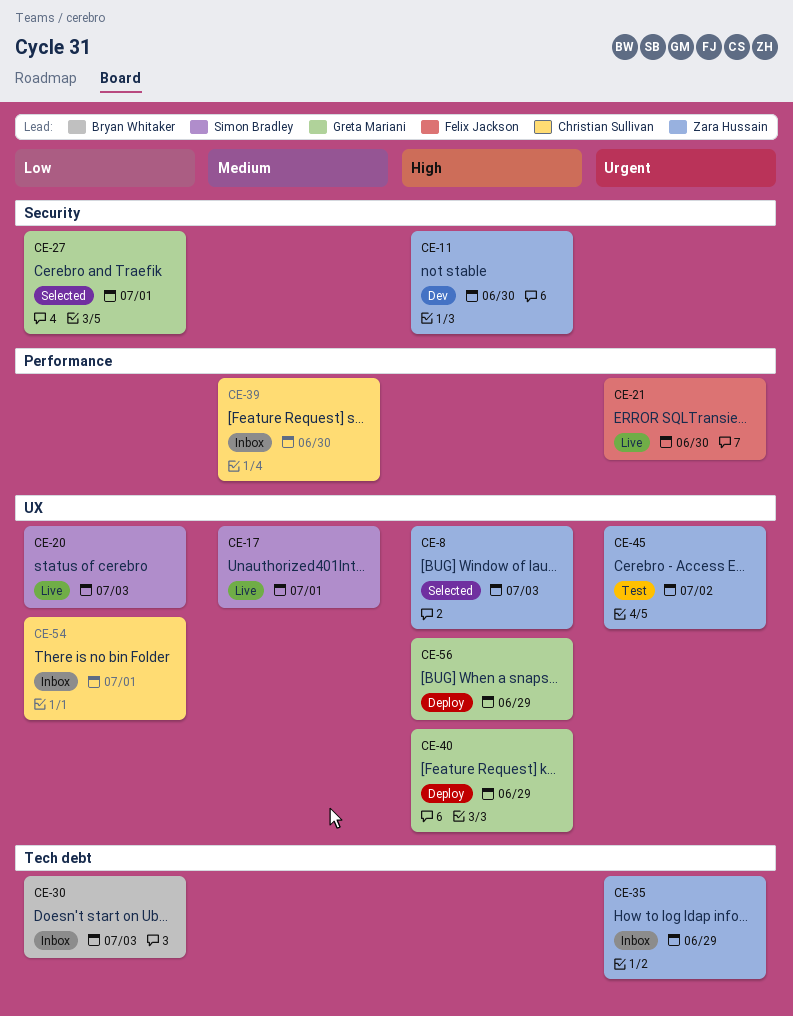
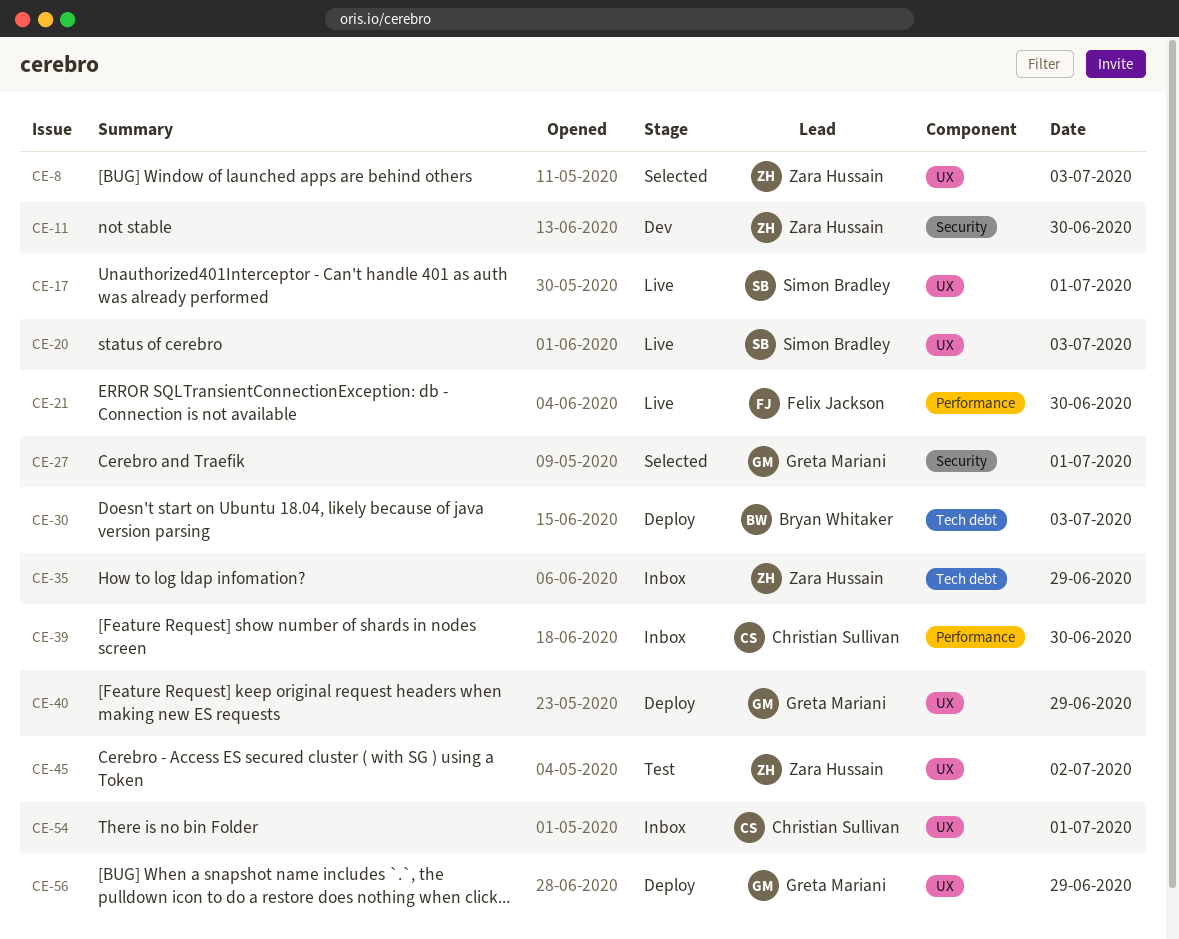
CE-30, status: Inbox -> Deploy

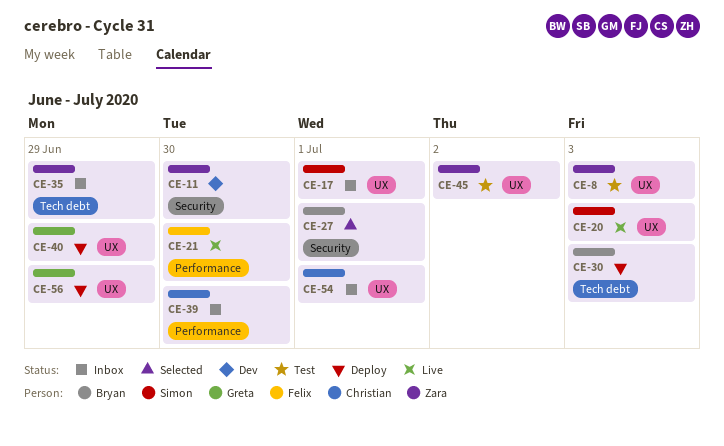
CE-8, status: Selected -> Test
CE-17, status: Live -> Inbox
CE-27, owner: Greta Mariani -> Bryan Whitaker

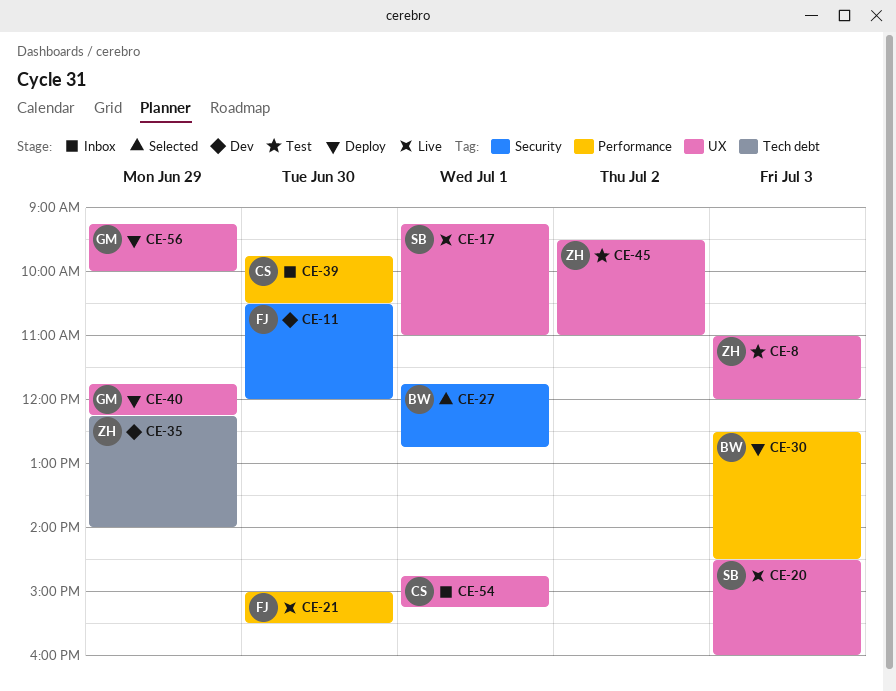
CE-11, owner: Zara -> Felix
CE-17, status: Inbox -> Live
CE-30, label: Tech debt -> Performance
CE-35, status: Inbox -> Dev

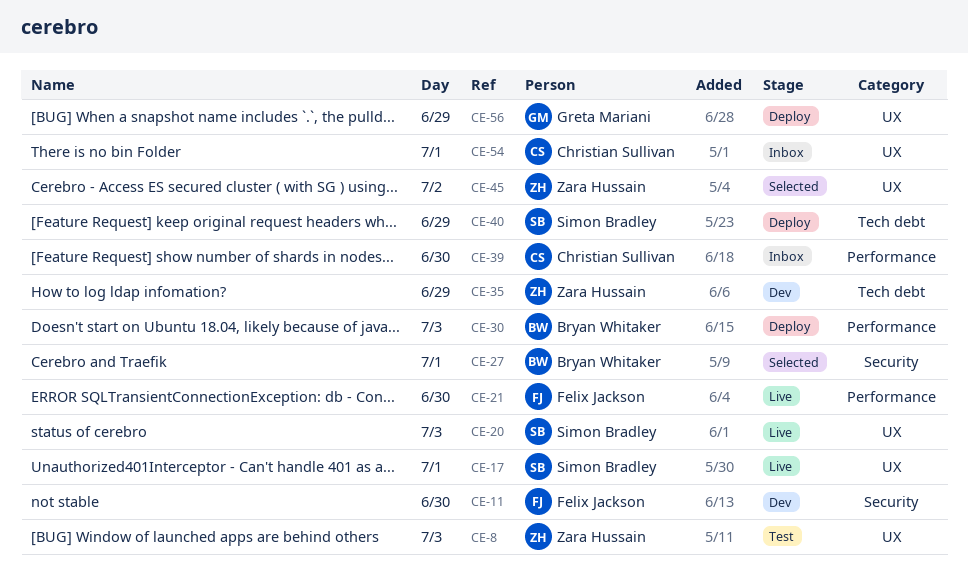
CE-40, owner: Greta Mariani -> Simon Bradley
CE-40, label: UX -> Tech debt
CE-45, status: Test -> Selected

